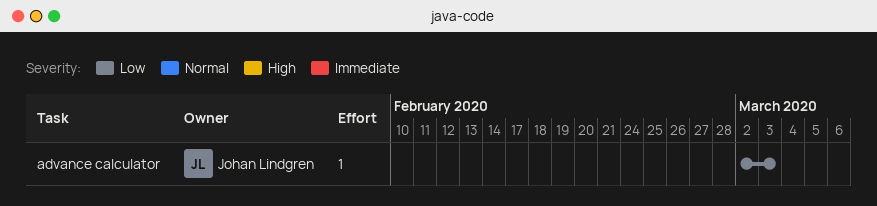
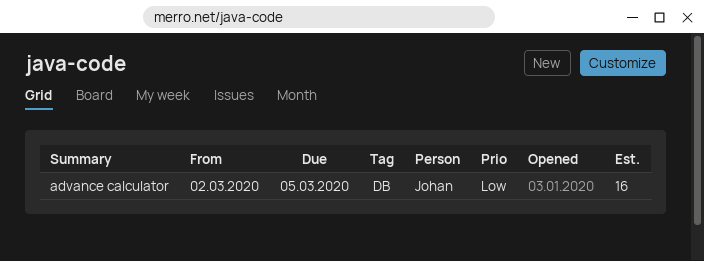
advance calculator, estimate: 1 -> 16
advance calculator, due: Mar 3 -> Mar 5

